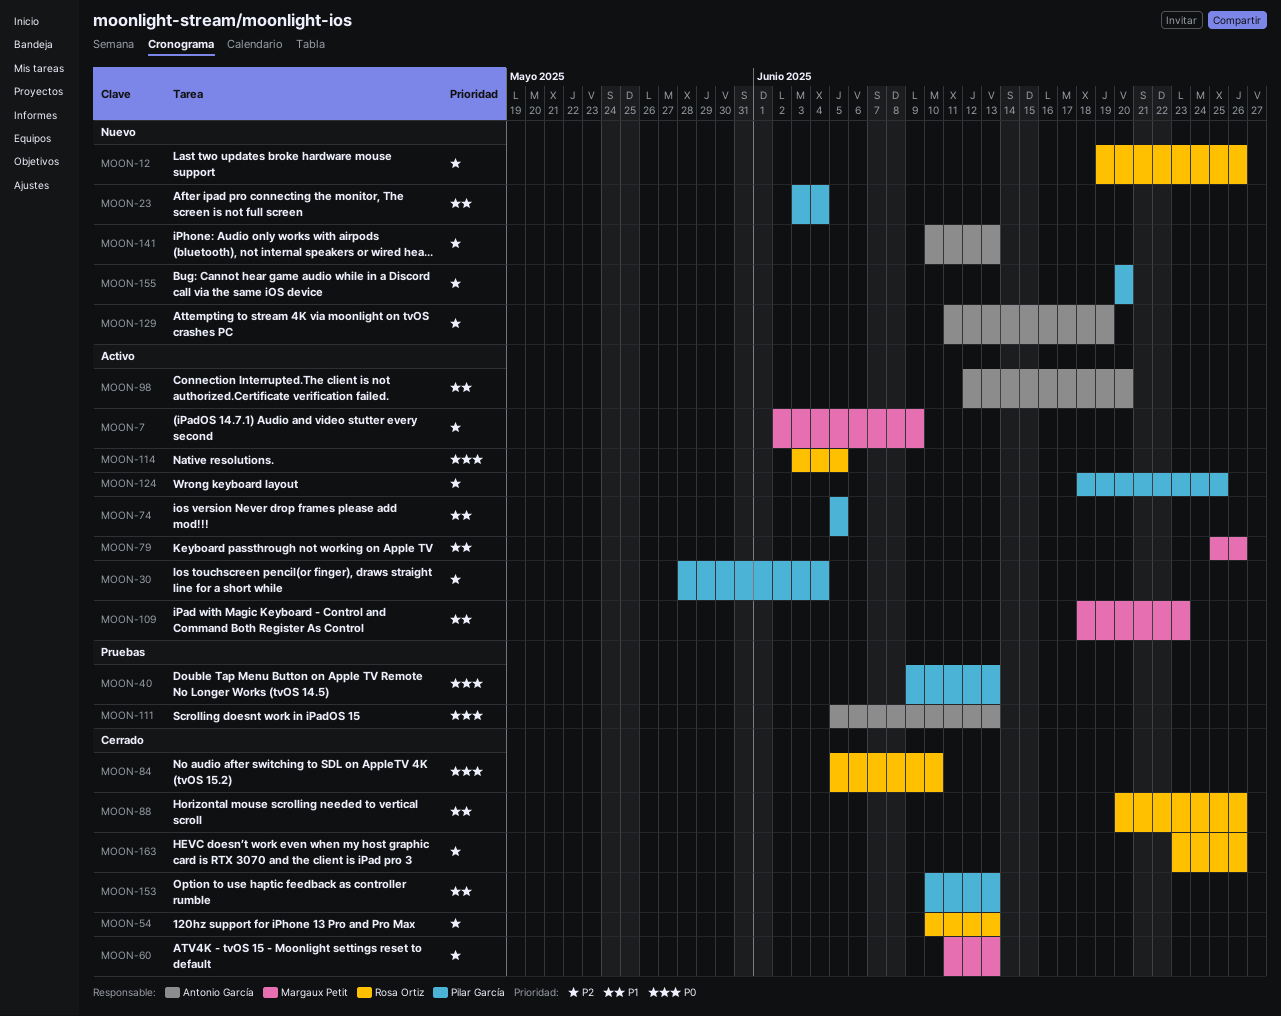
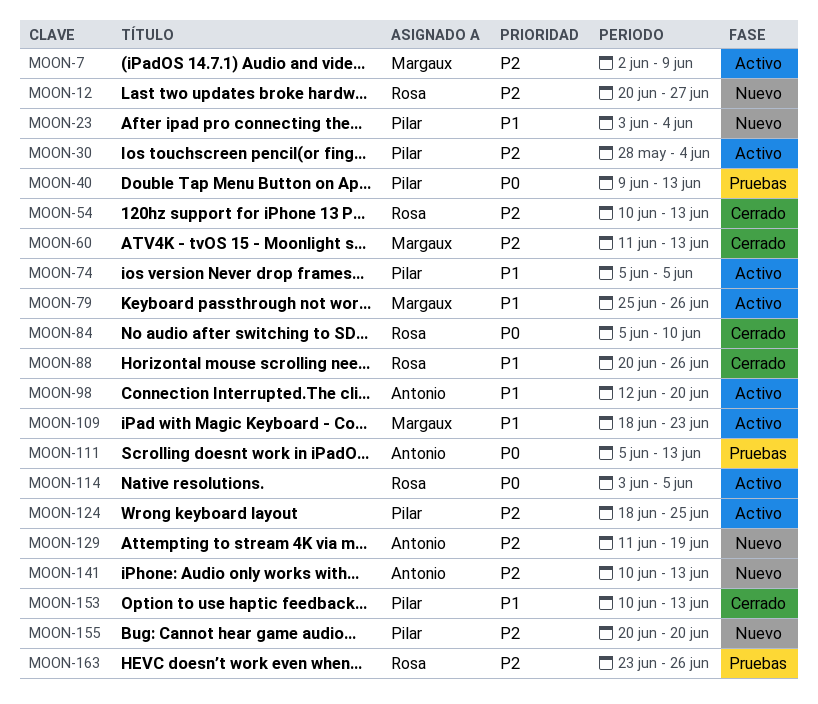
MOON-12, start: Jun 19 -> Jun 20
MOON-12, due: Jun 26 -> Jun 27
MOON-163, status: Cerrado -> Pruebas

